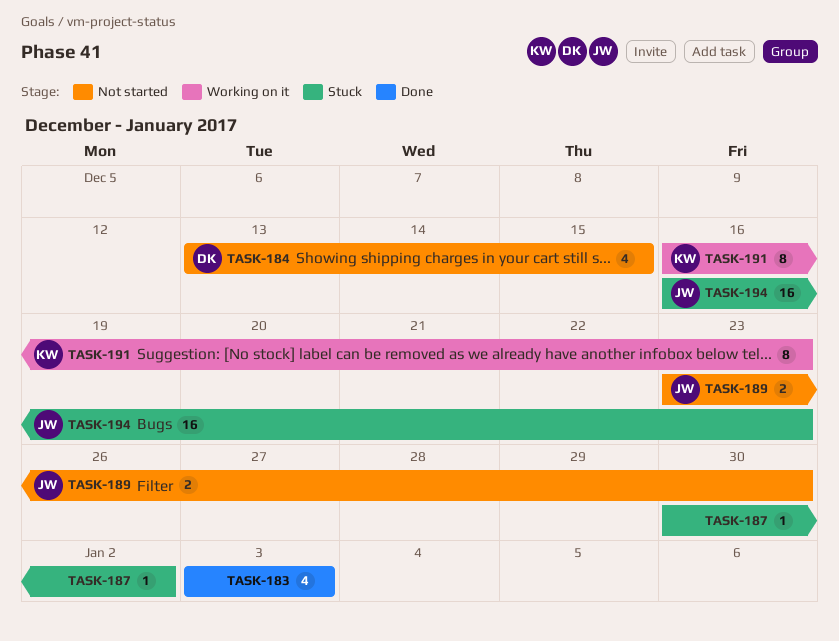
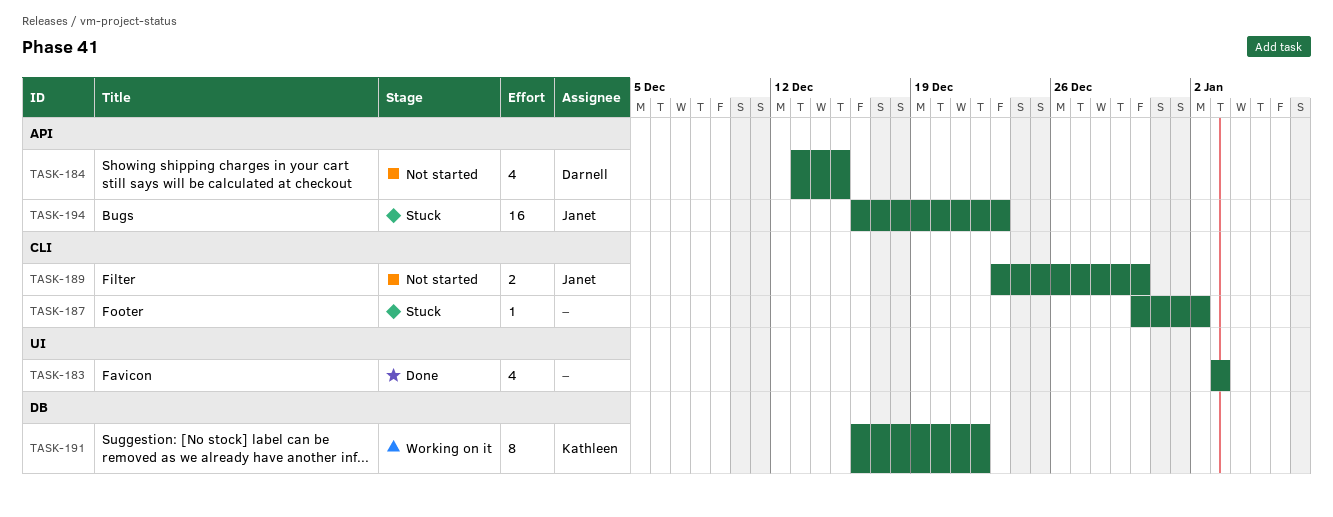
TASK-191, due: Dec 23 -> Dec 22

